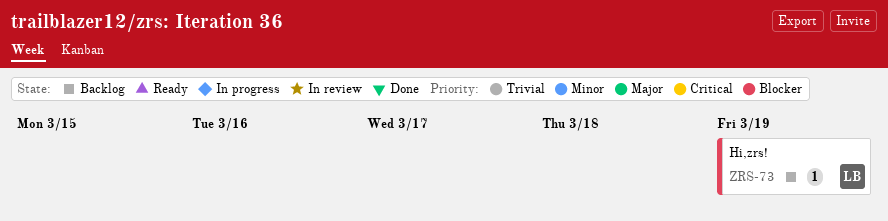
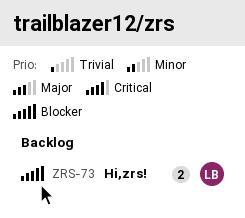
ZRS-73, estimate: 1 -> 2

